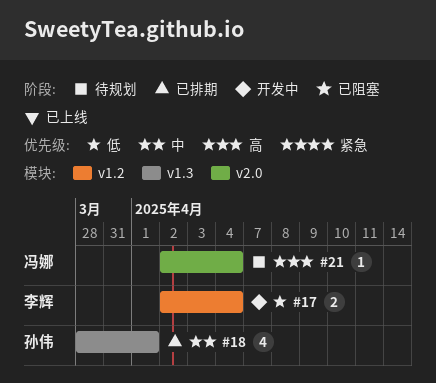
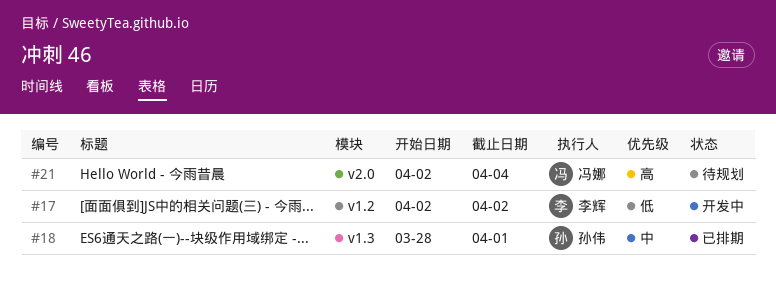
#17, due: Apr 4 -> Apr 2

